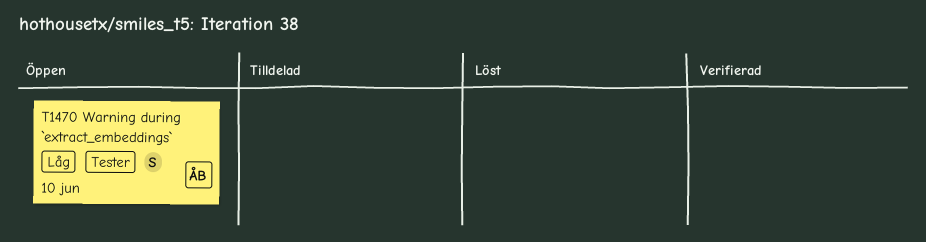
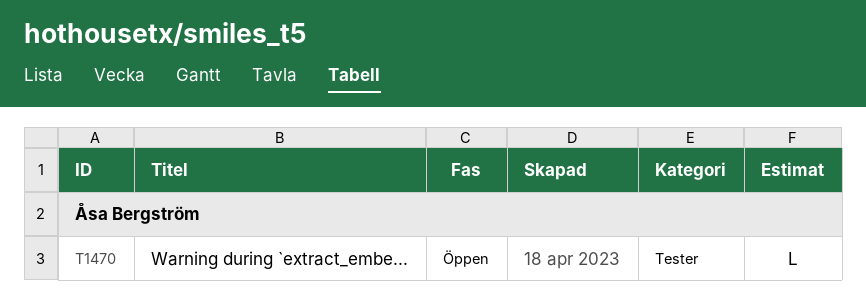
T1470, estimate: S -> L

